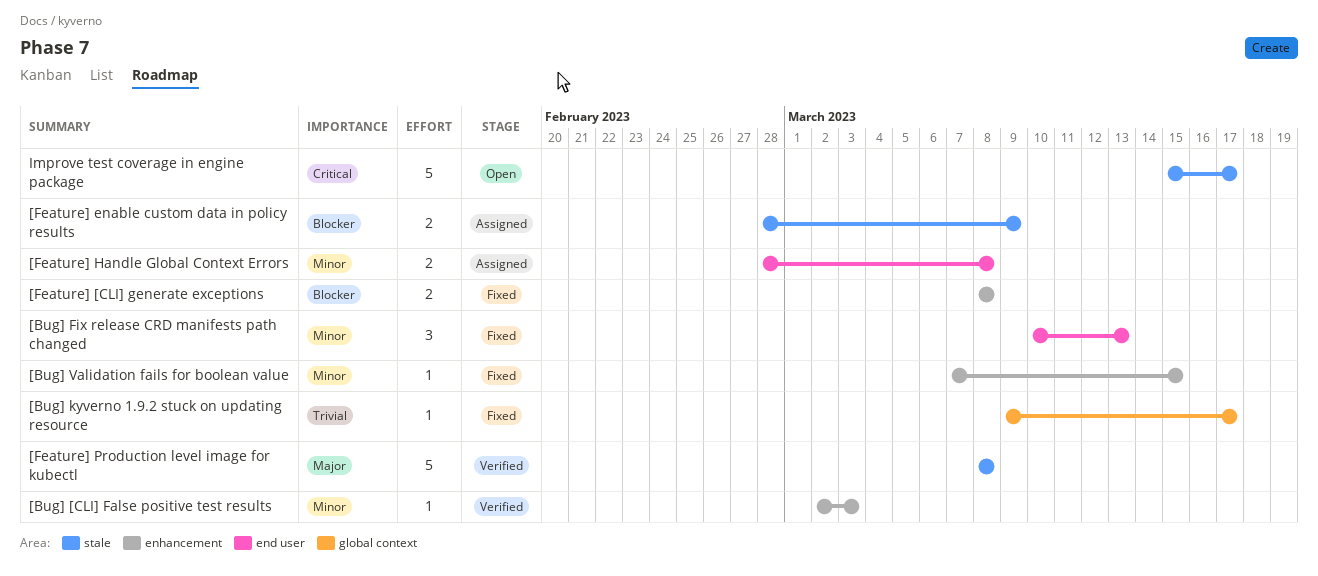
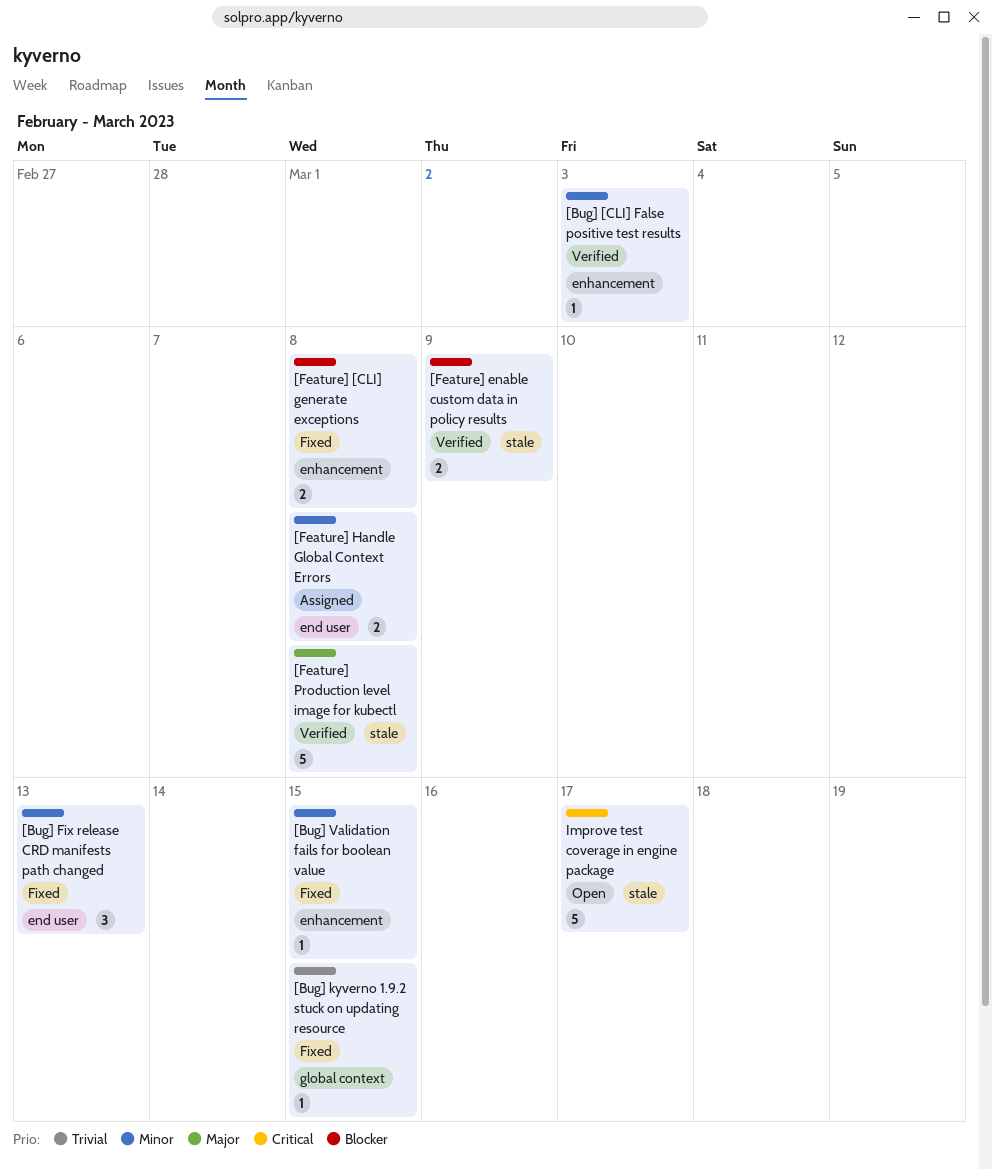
[Bug] kyverno 1.9.2 stuck on updating resource, due: Mar 17 -> Mar 15
[Feature] enable custom data in policy results, status: Assigned -> Verified

